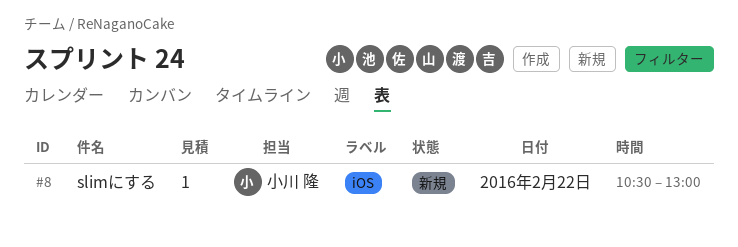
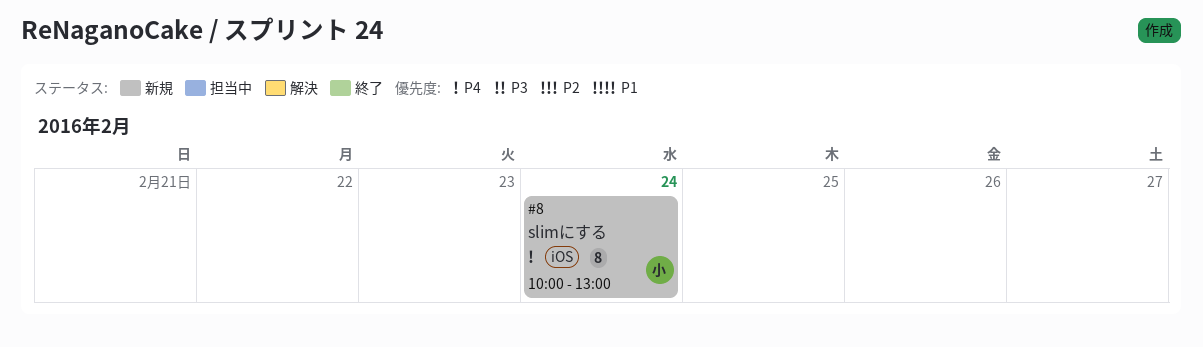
#8, estimate: 1 -> 8
#8, day: Feb 22 -> Feb 24
#8, begins: 10:30 -> 10:00

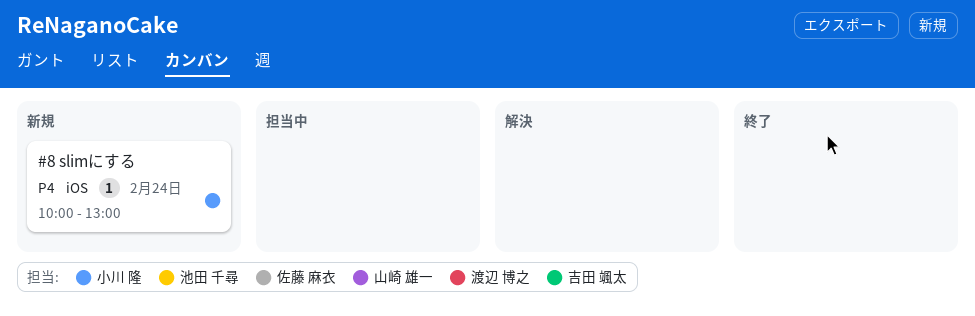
#8, estimate: 8 -> 1

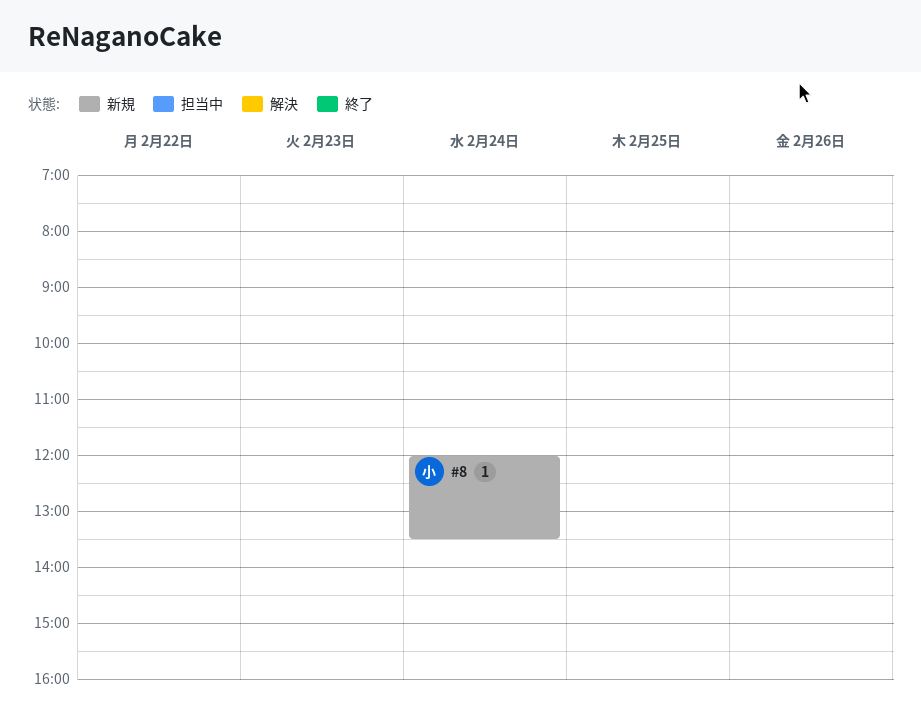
#8, begins: 10:00 -> 12:00
#8, ends: 13:00 -> 13:30

